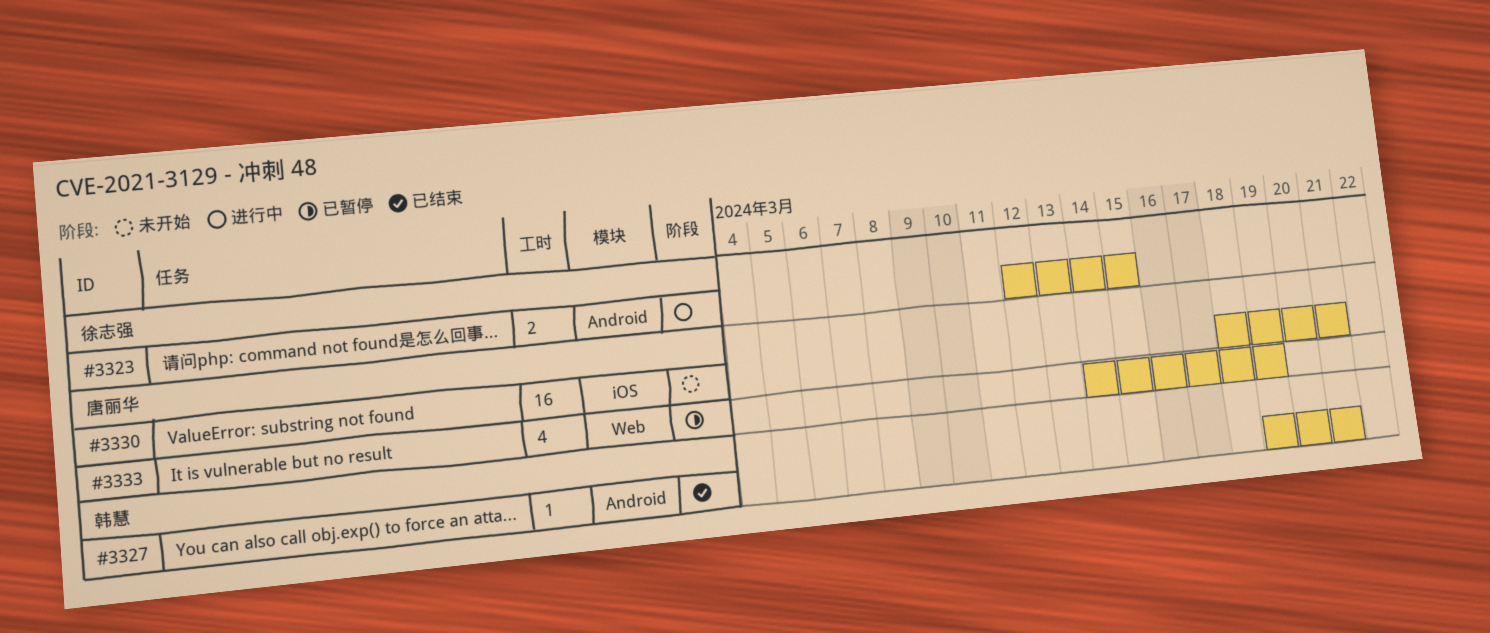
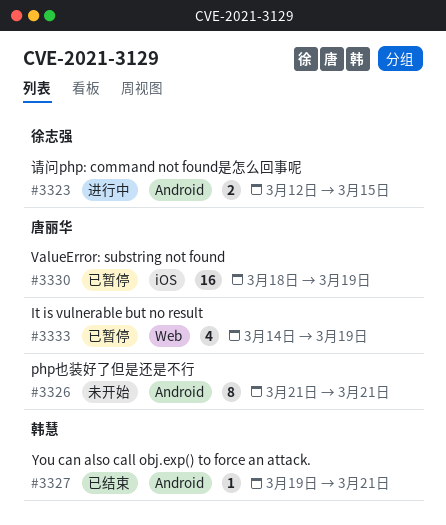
#3326: none -> present
#3330, status: 未开始 -> 已暂停
#3330, due: Mar 21 -> Mar 19

